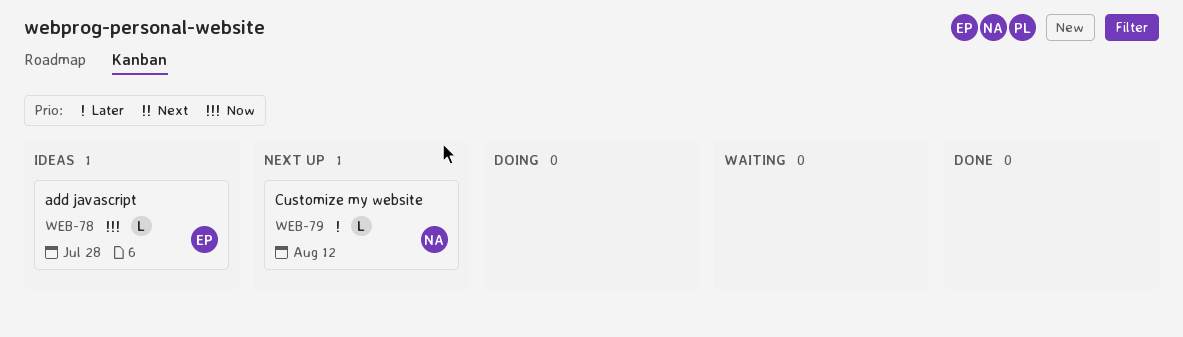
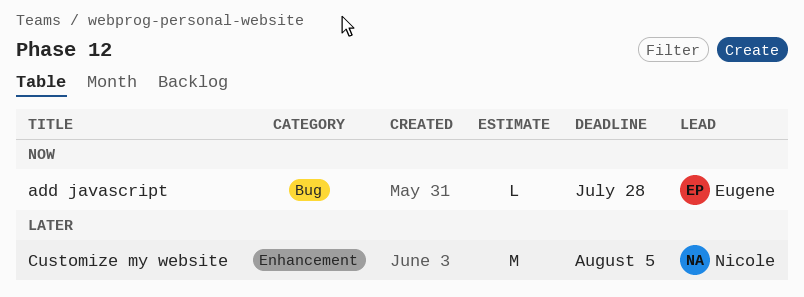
Customize my website, estimate: L -> M
Customize my website, due: Aug 12 -> Aug 5

